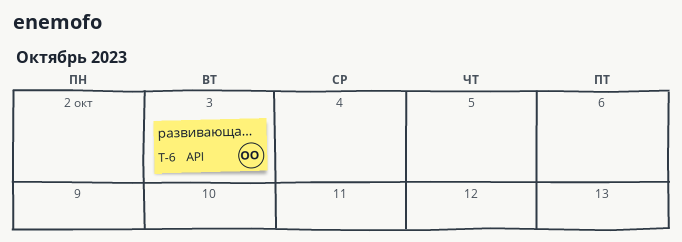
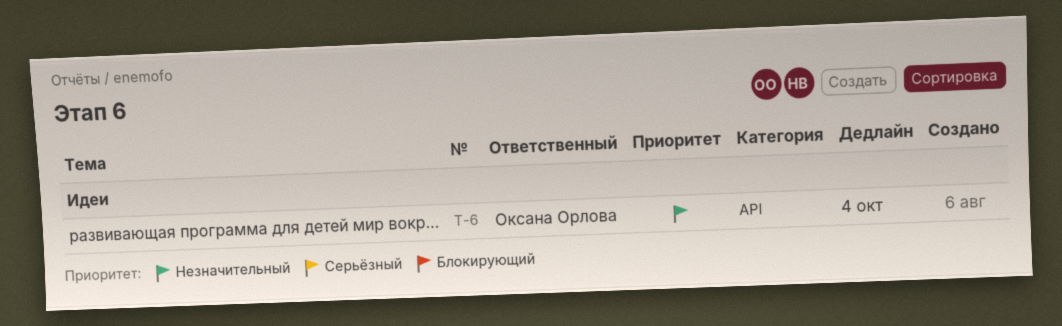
T-6, due: Oct 3 -> Oct 4

